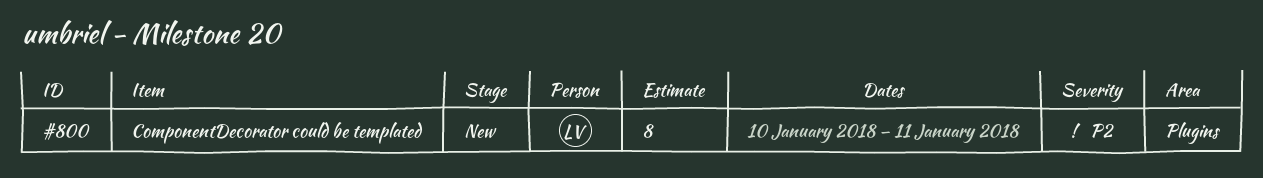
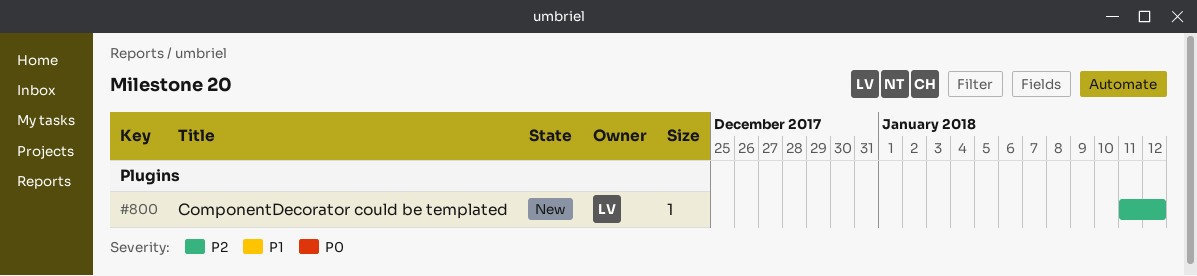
#800, estimate: 8 -> 1
#800, start: Jan 10 -> Jan 11
#800, due: Jan 11 -> Jan 12

